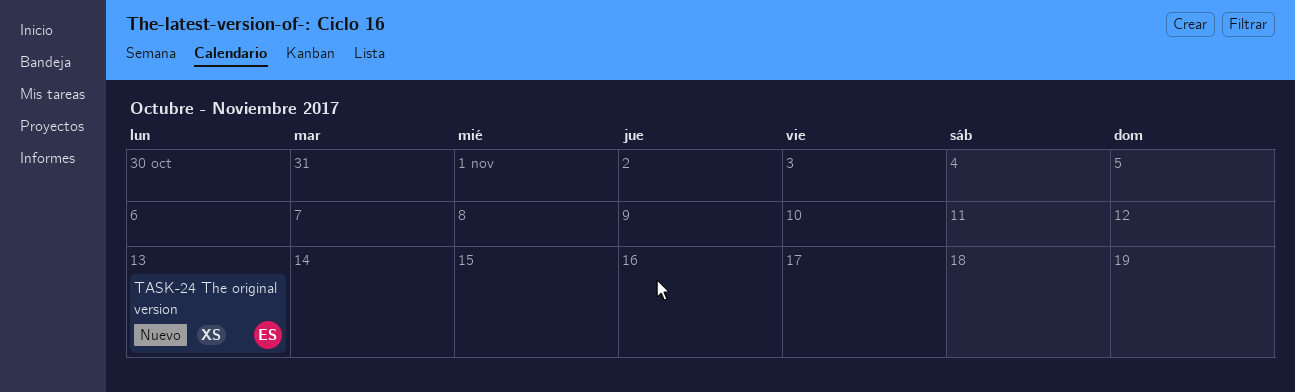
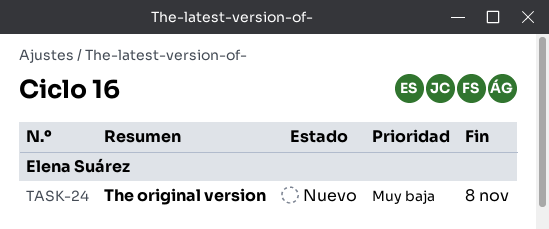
TASK-24, due: Nov 13 -> Nov 8

